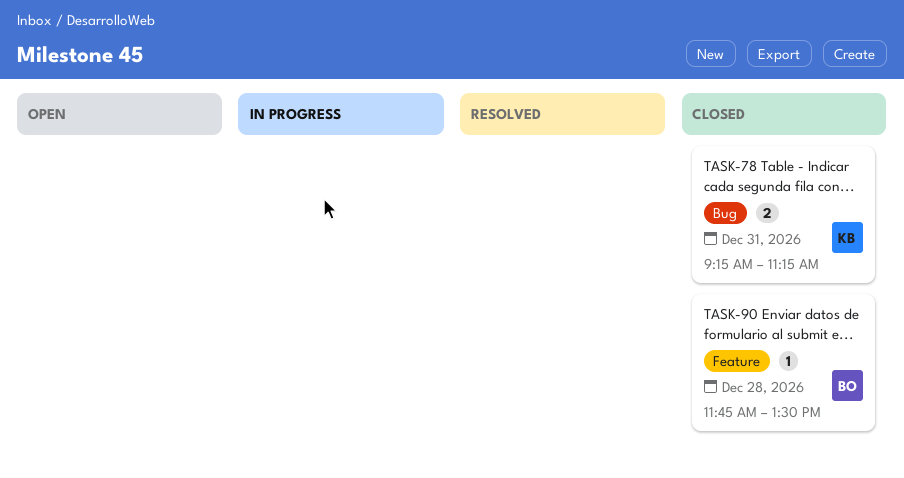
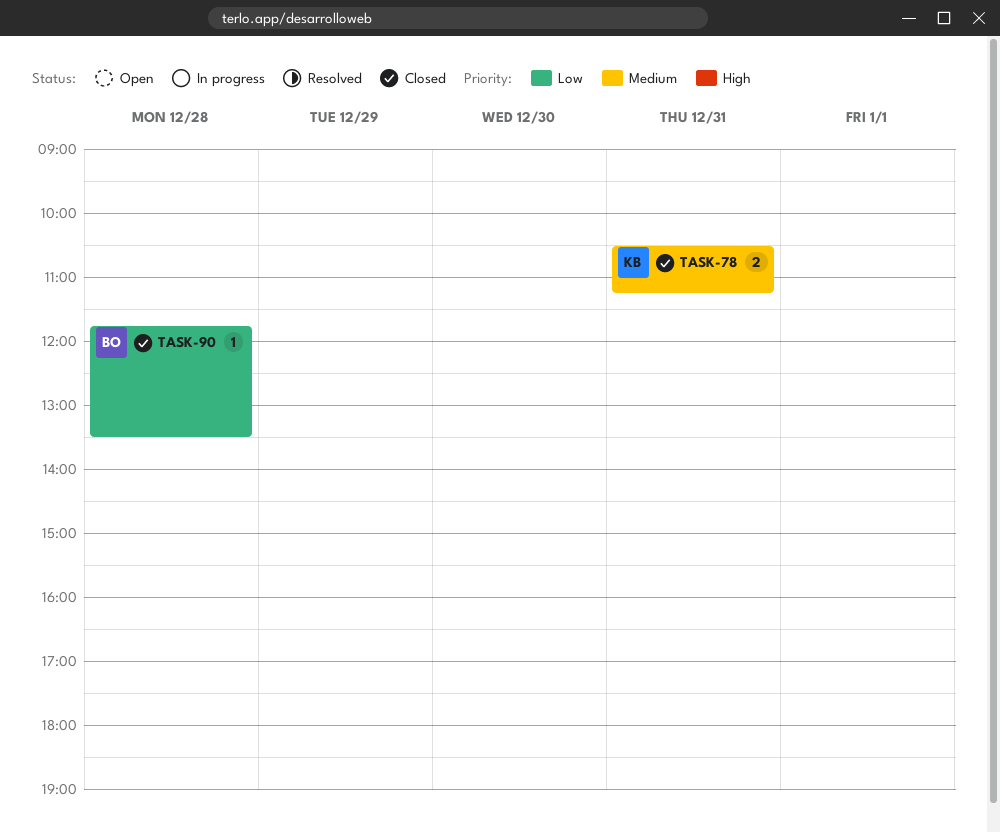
TASK-78, begins: 09:15 -> 10:30

